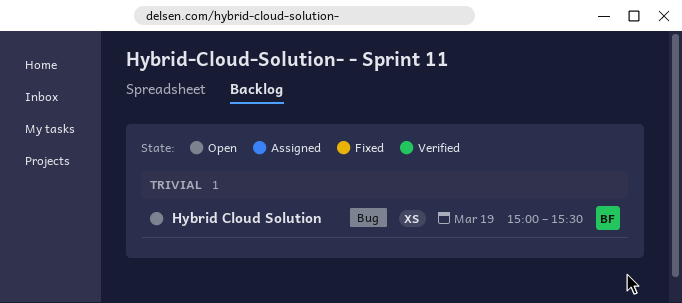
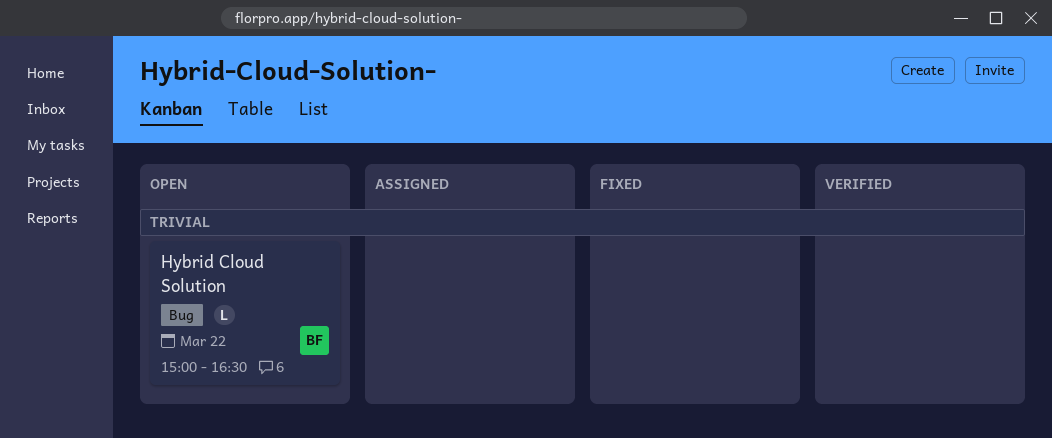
Hybrid Cloud Solution, estimate: XS -> L
Hybrid Cloud Solution, day: Mar 19 -> Mar 22
Hybrid Cloud Solution, ends: 15:30 -> 16:30

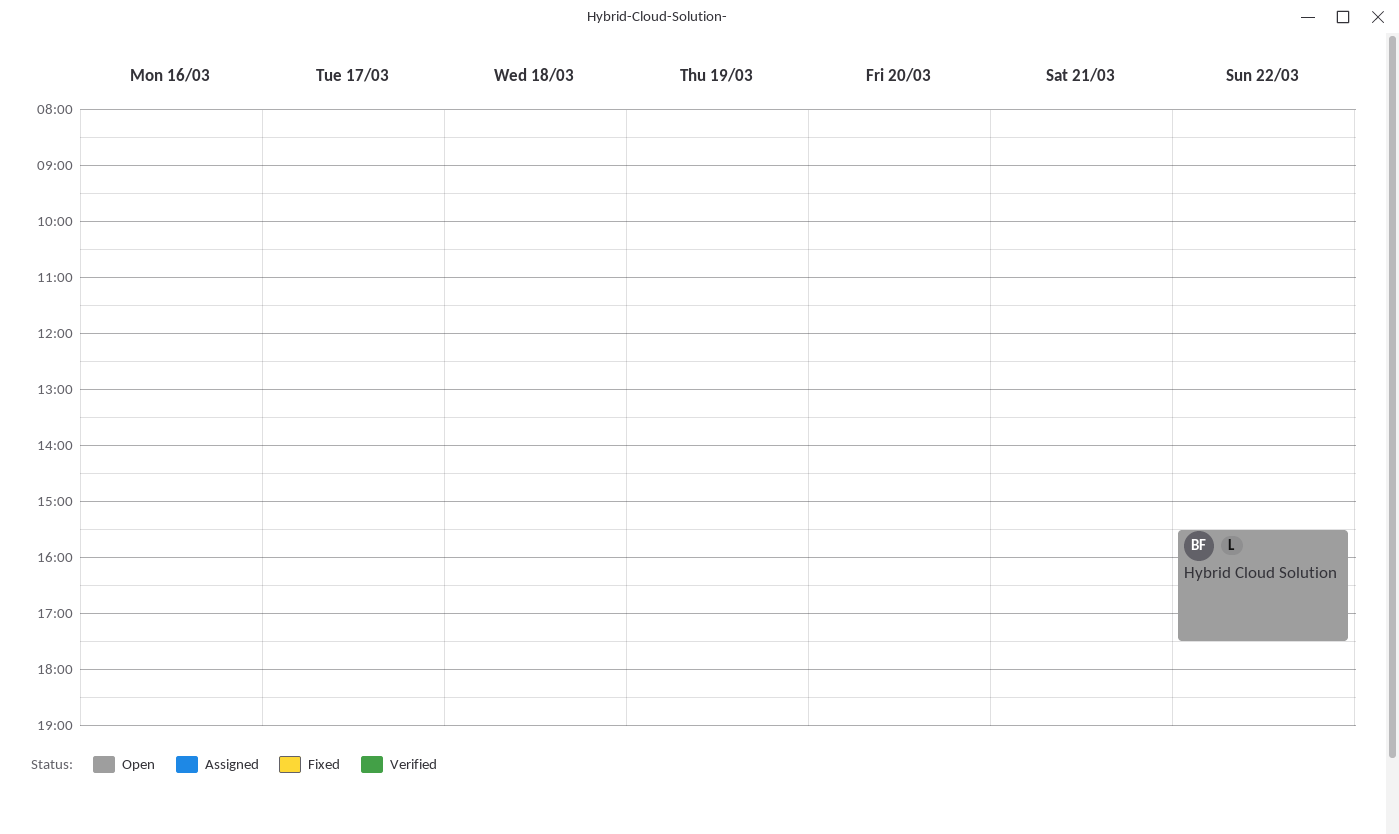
Hybrid Cloud Solution, begins: 15:00 -> 15:30
Hybrid Cloud Solution, ends: 16:30 -> 17:30

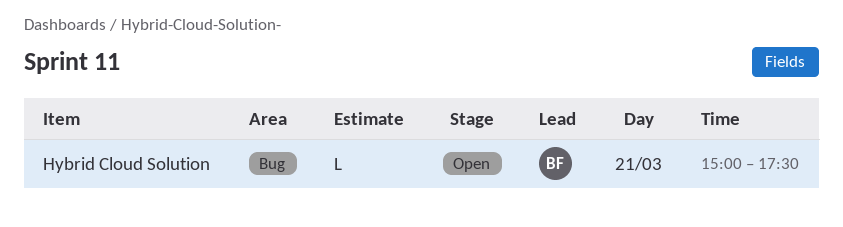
Hybrid Cloud Solution, day: Mar 22 -> Mar 21
Hybrid Cloud Solution, begins: 15:30 -> 15:00

